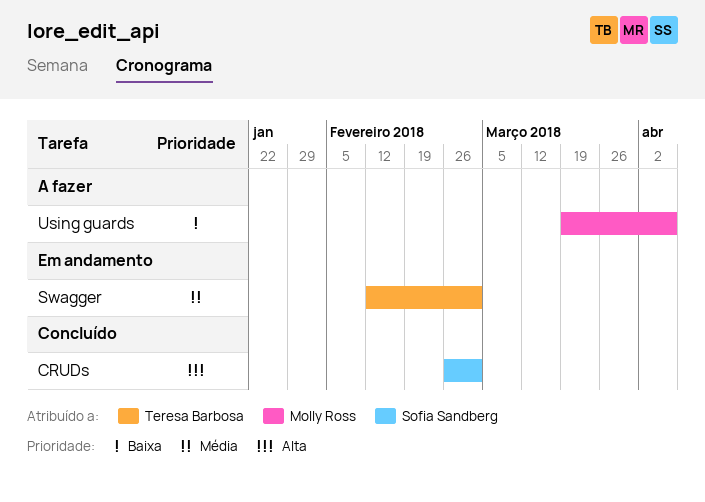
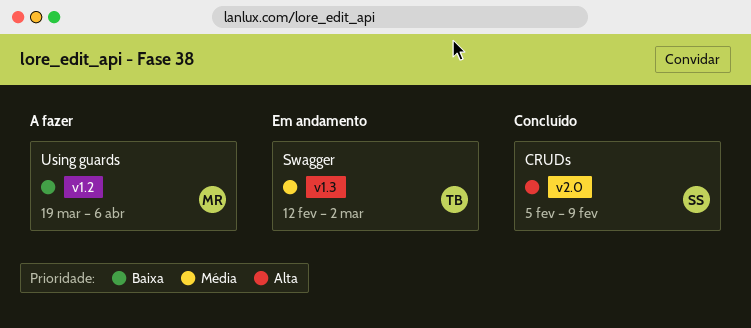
CRUDs, start: Feb 26 -> Feb 5
CRUDs, due: Mar 2 -> Feb 9

